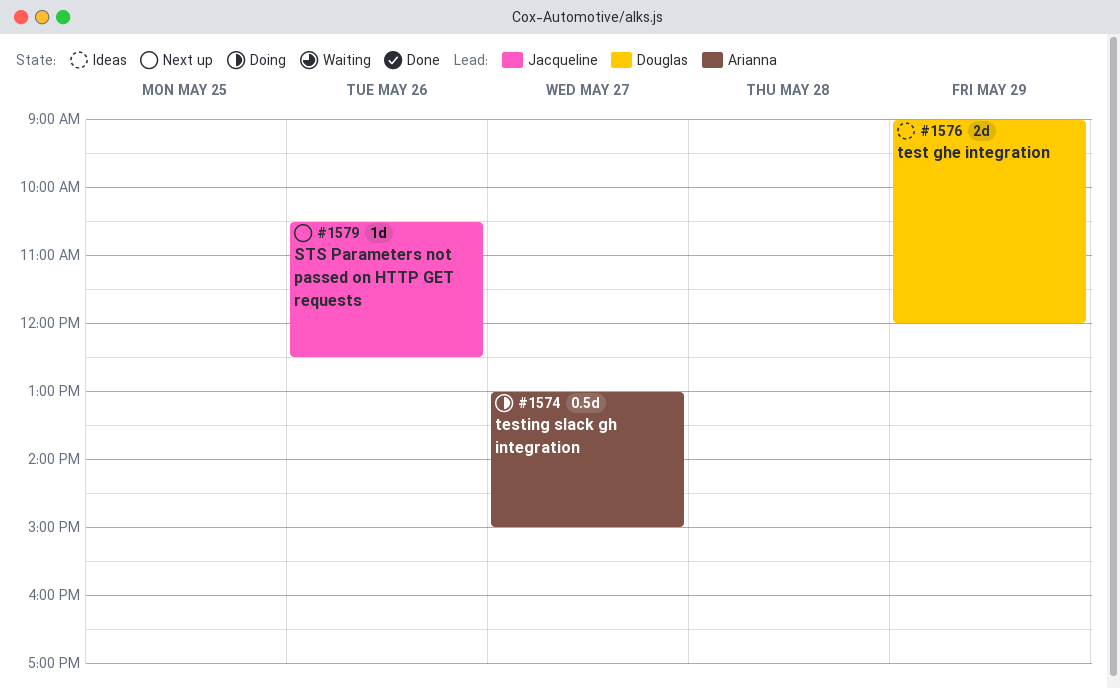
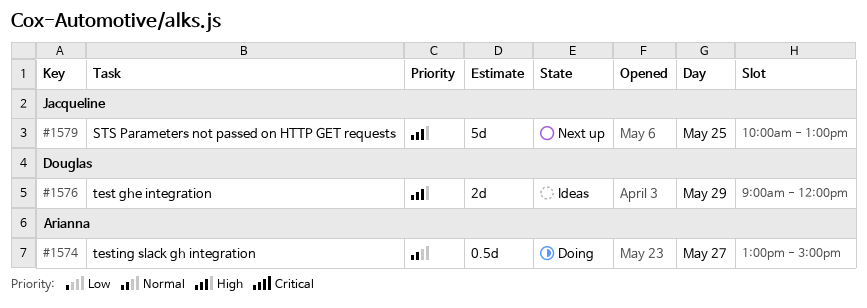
#1579, estimate: 1d -> 5d
#1579, day: May 26 -> May 25
#1579, begins: 10:30 -> 10:00
#1579, ends: 12:30 -> 13:00

